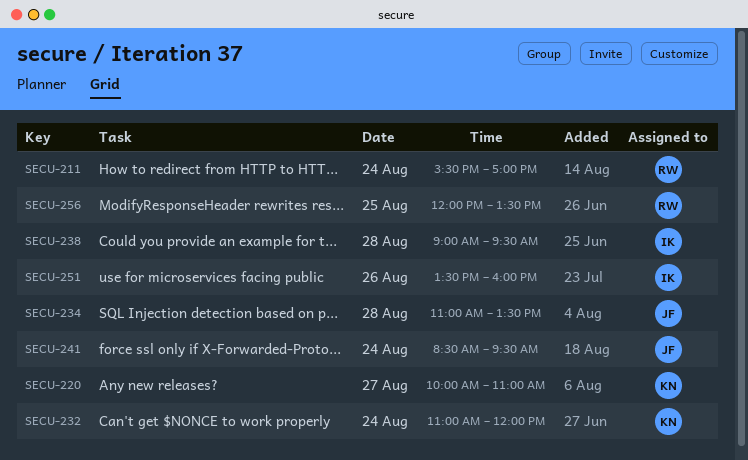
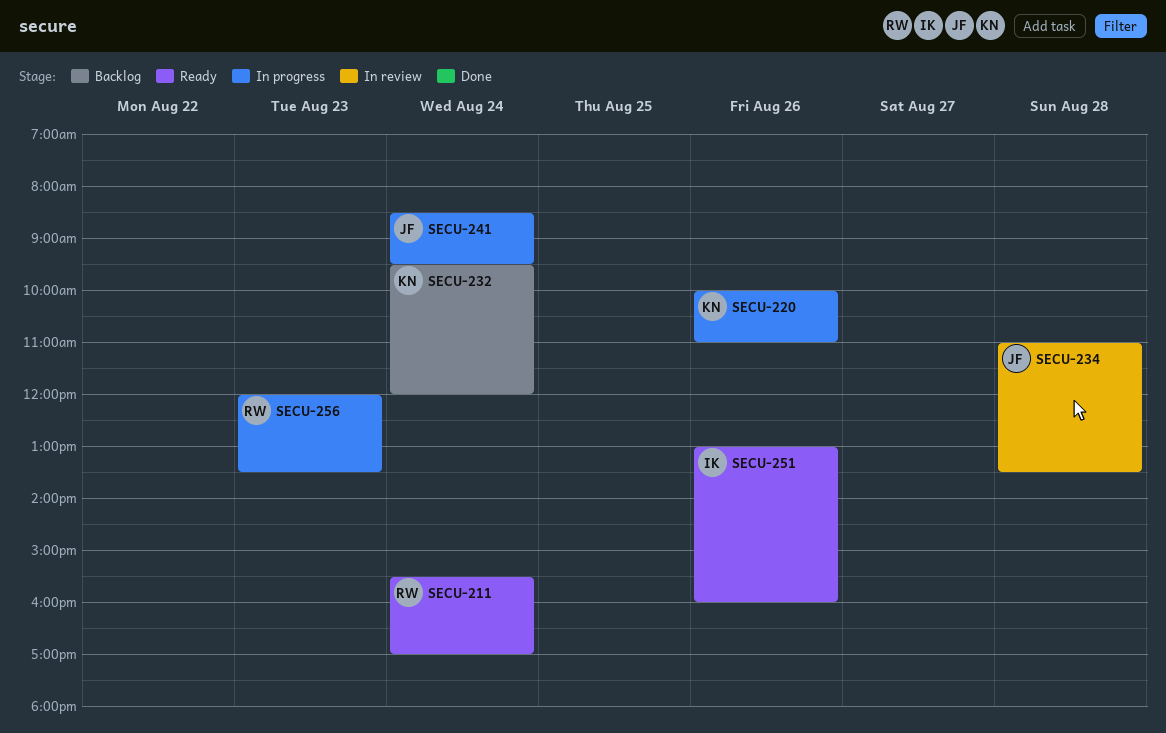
SECU-220, day: Aug 27 -> Aug 26
SECU-232, begins: 11:00 -> 09:30
SECU-238: present -> none
SECU-251, begins: 13:30 -> 13:00
SECU-256, day: Aug 25 -> Aug 23

